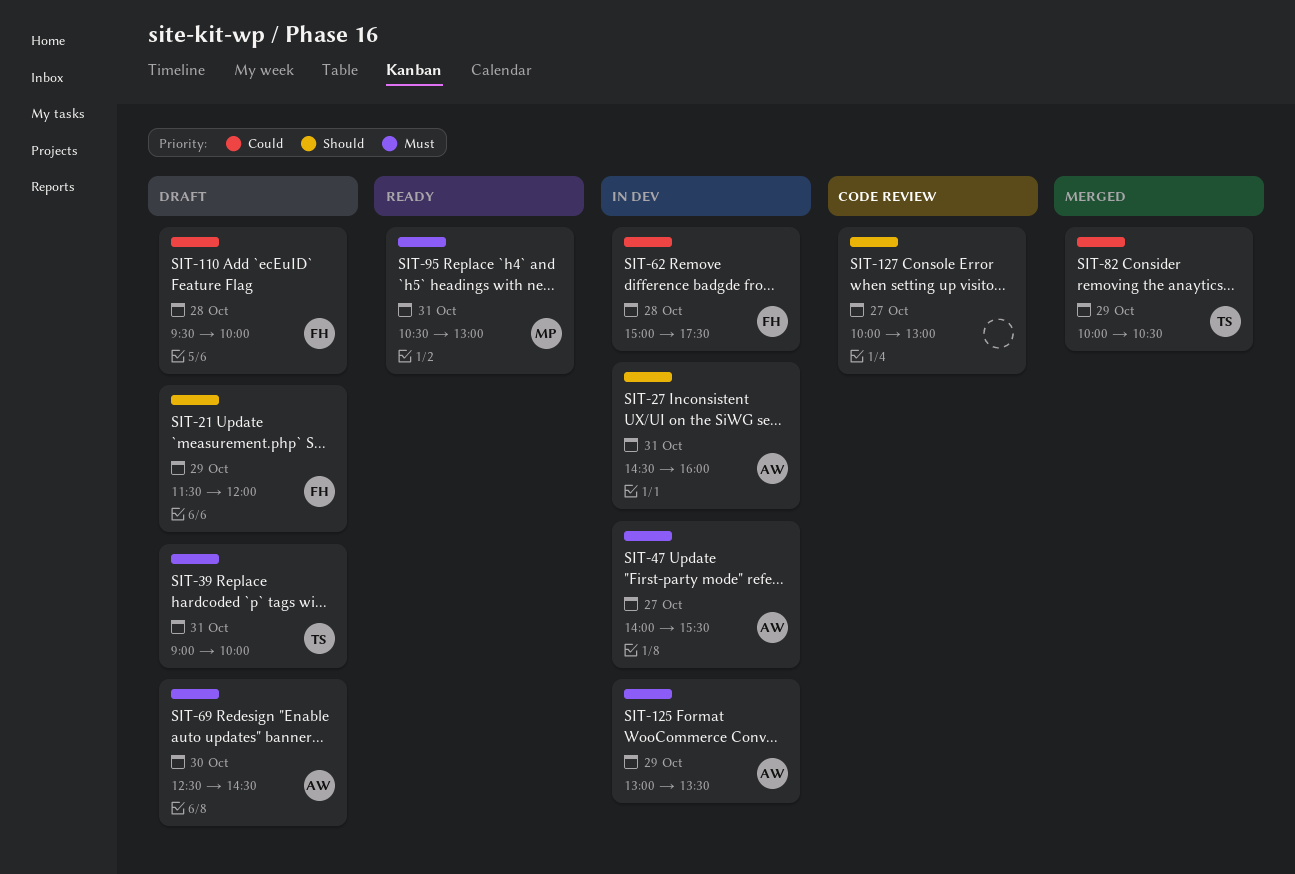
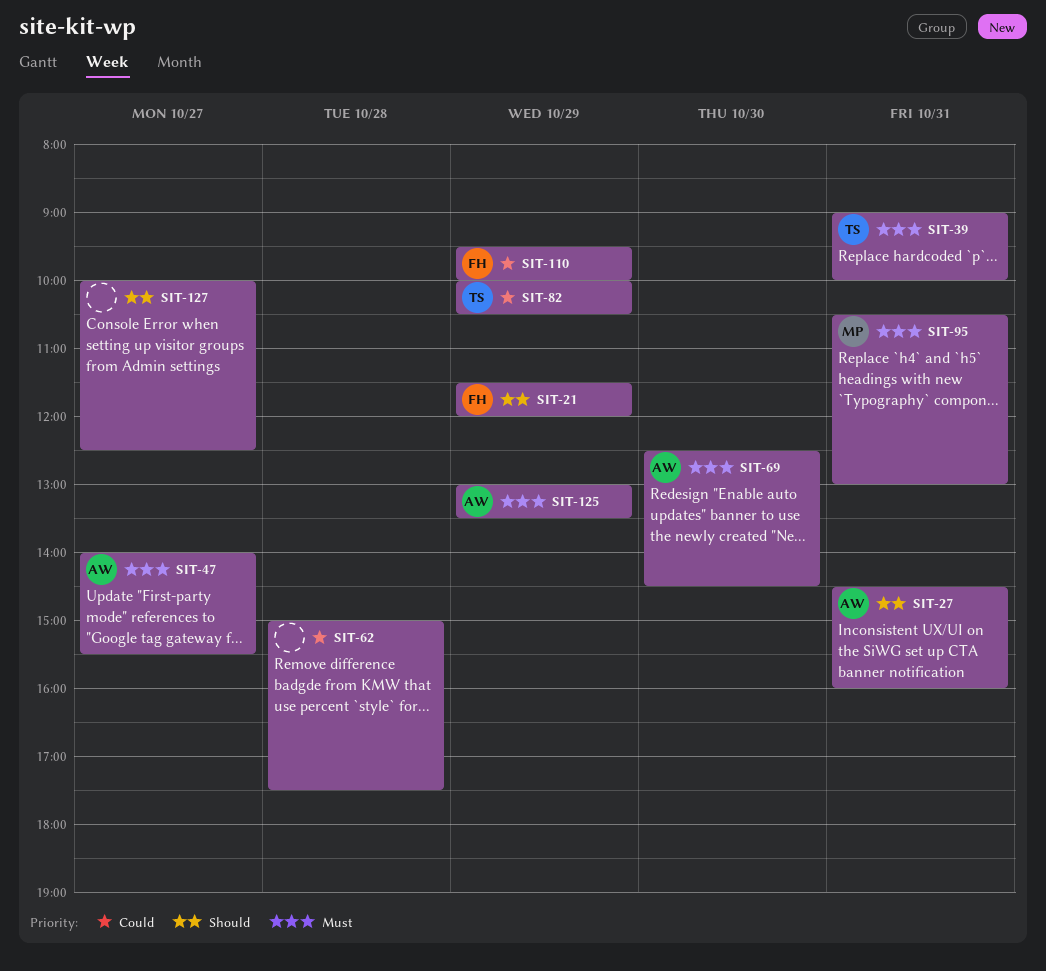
SIT-62, owner: FH -> none
SIT-110, day: Oct 28 -> Oct 29
SIT-127, ends: 13:00 -> 12:30

